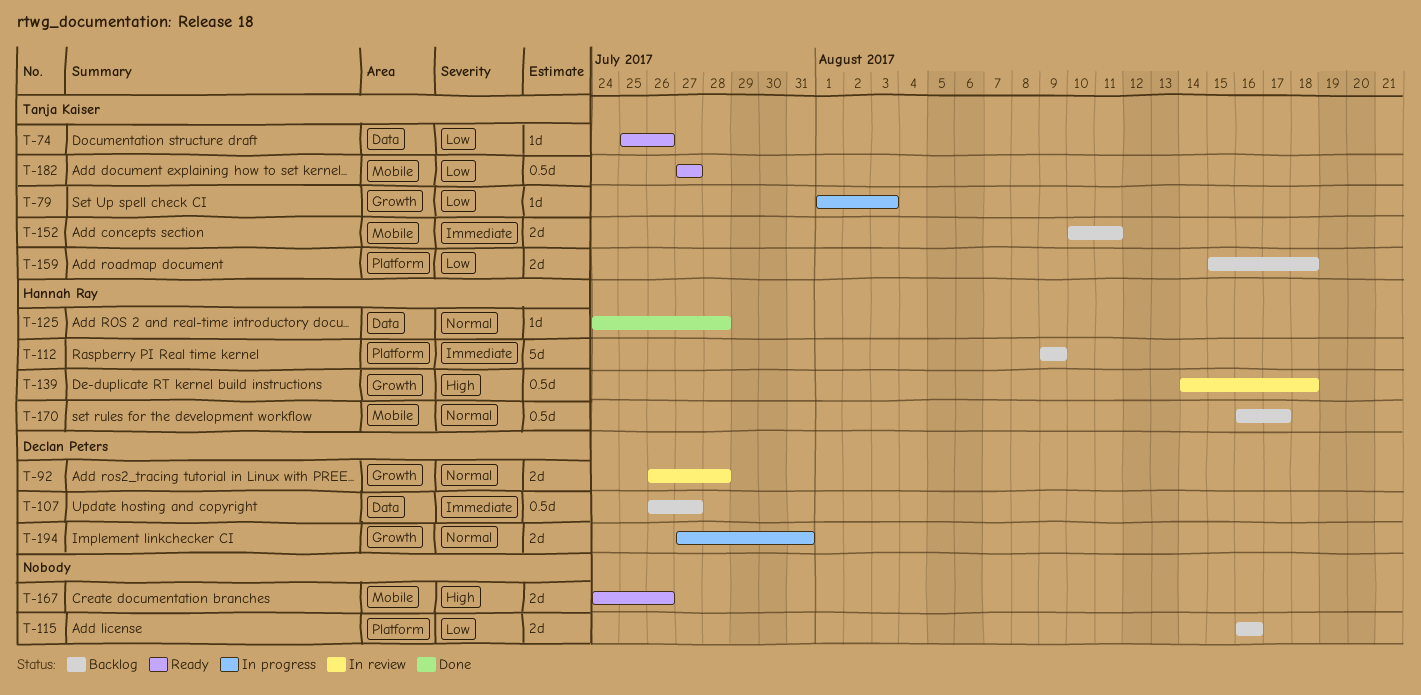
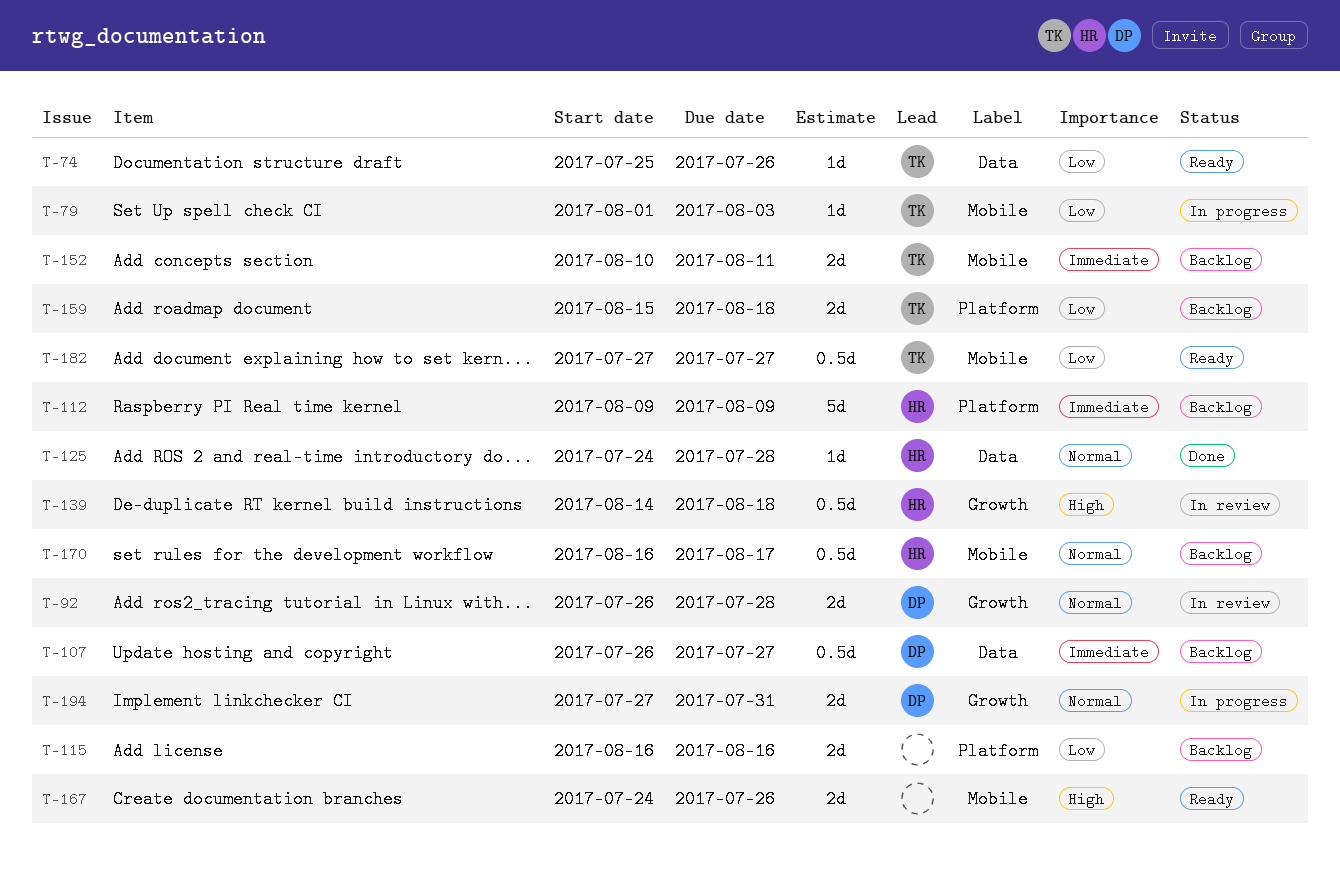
T-79, label: Growth -> Mobile

